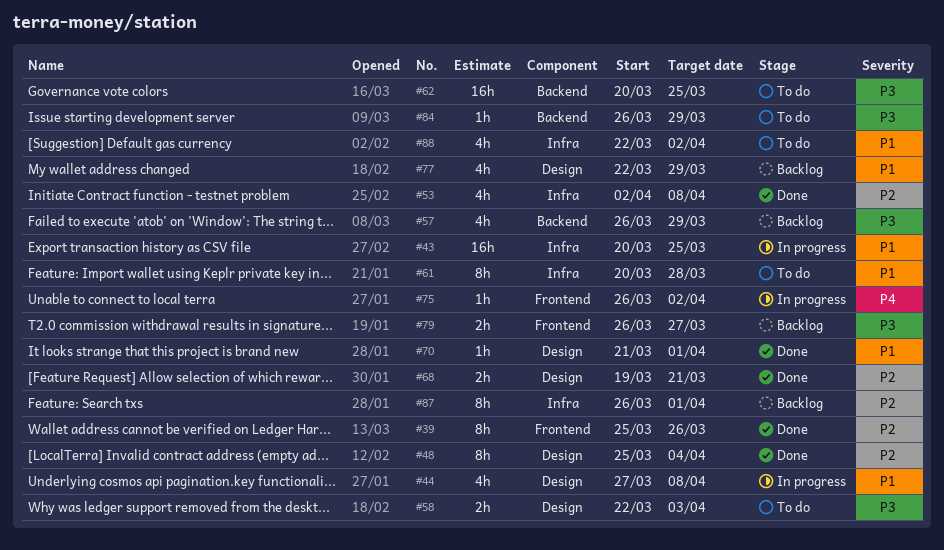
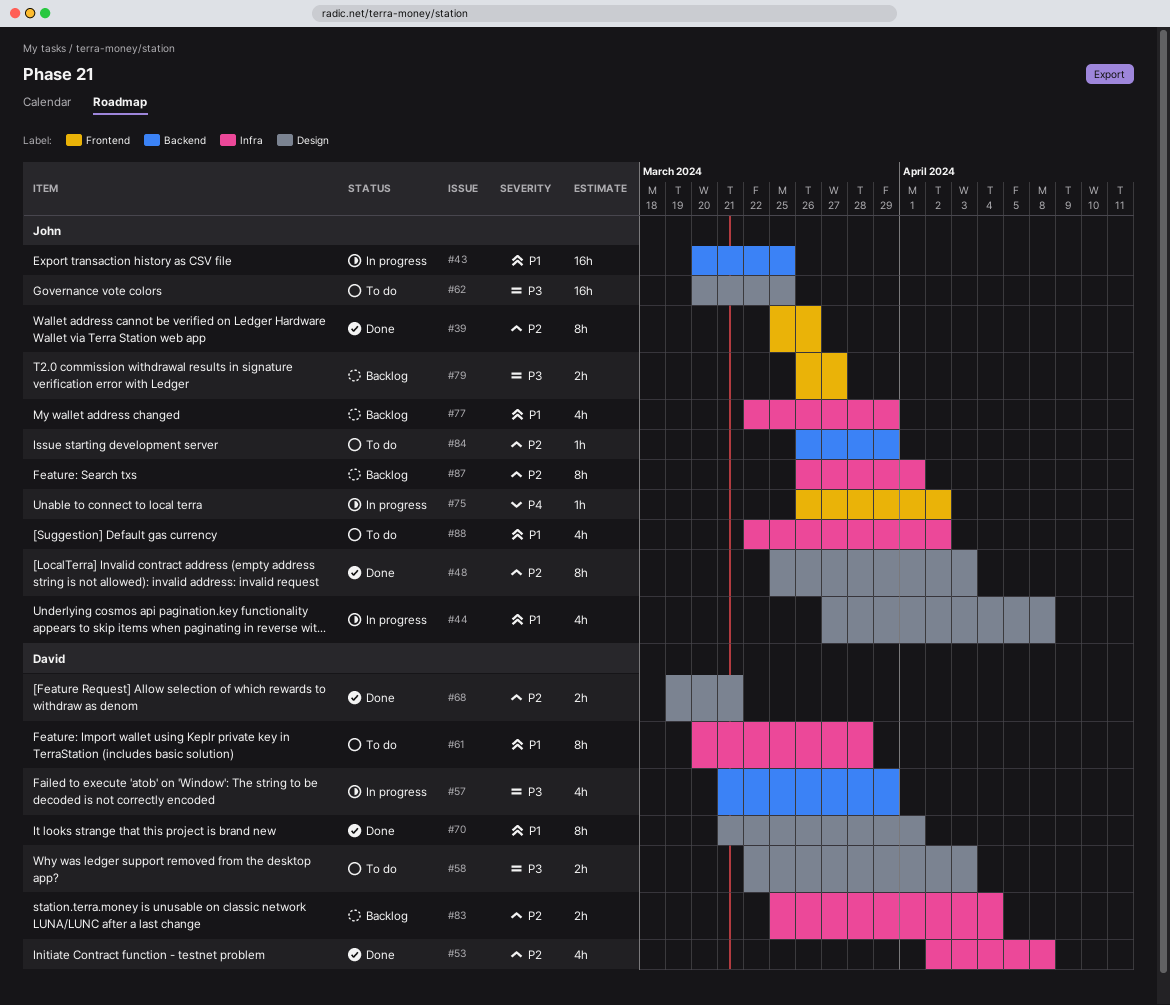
#43, label: Infra -> Backend
#48, due: Apr 4 -> Apr 3
#57, status: Backlog -> In progress
#57, start: Mar 26 -> Mar 21
#62, label: Backend -> Design
#70, estimate: 1h -> 8h
#77, label: Design -> Infra
#83: none -> present
#84, priority: P3 -> P2

